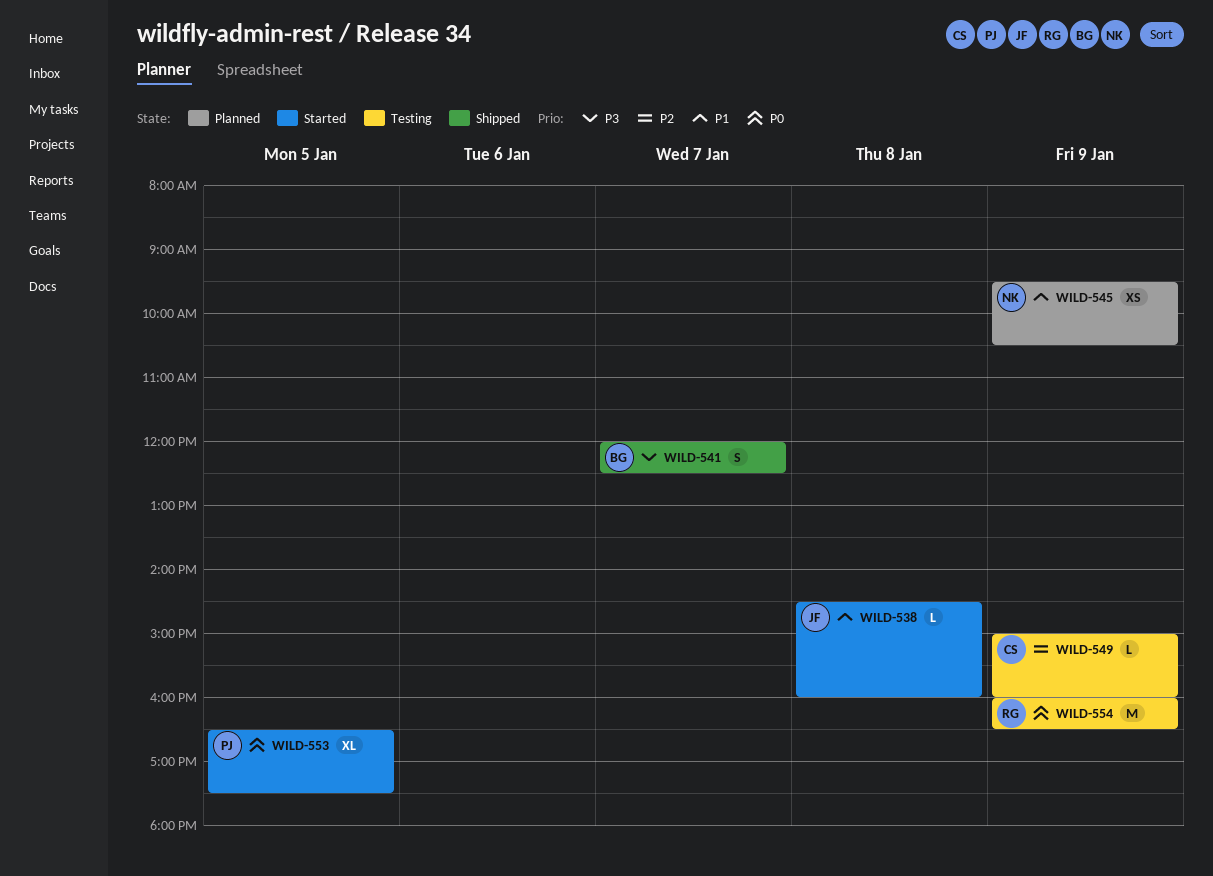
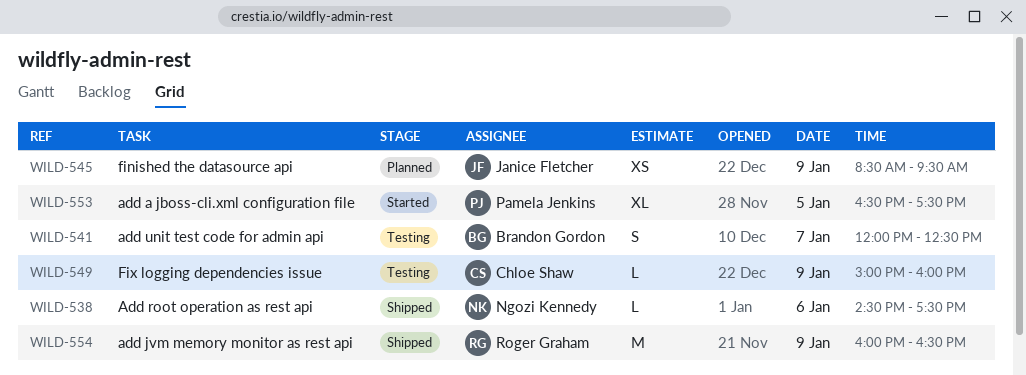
WILD-538, status: Started -> Shipped
WILD-538, owner: Janice Fletcher -> Ngozi Kennedy
WILD-538, day: Jan 8 -> Jan 6
WILD-538, ends: 16:00 -> 17:30
WILD-541, status: Shipped -> Testing
WILD-545, owner: Ngozi Kennedy -> Janice Fletcher
WILD-545, begins: 09:30 -> 08:30
WILD-545, ends: 10:30 -> 09:30
WILD-554, status: Testing -> Shipped

